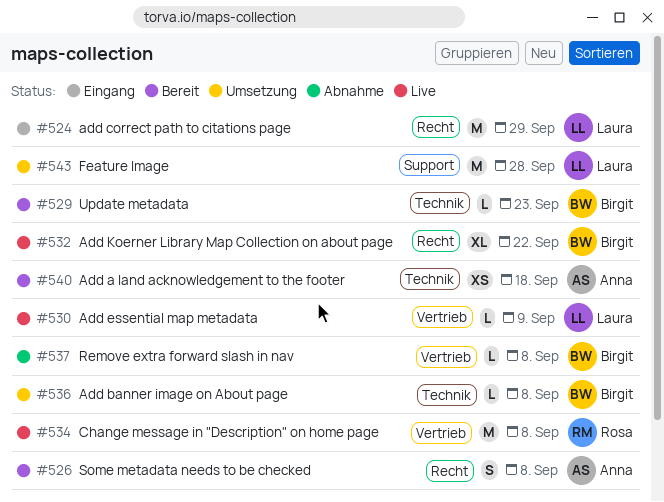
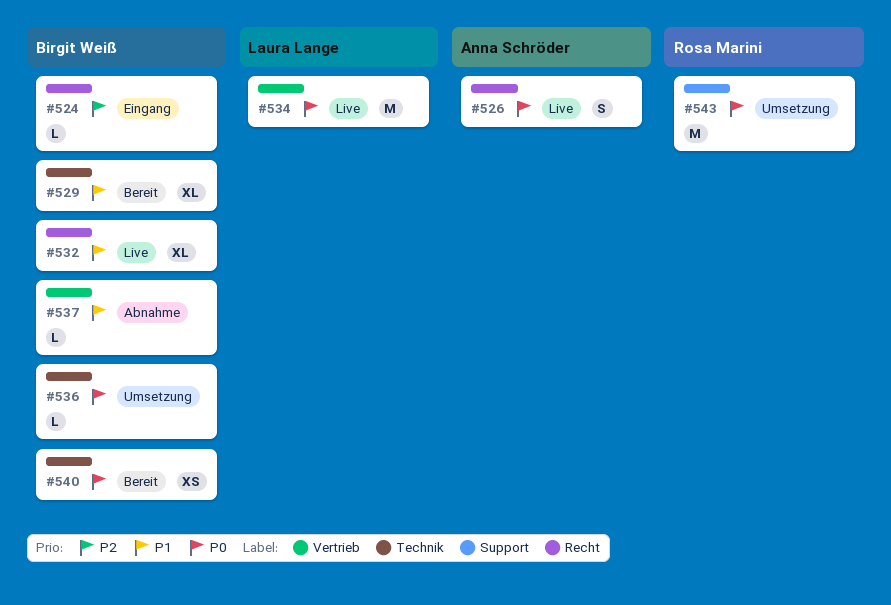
#524, owner: Laura Lange -> Birgit Weiß
#524, estimate: M -> L
#526, status: Bereit -> Live
#529, estimate: L -> XL
#530: present -> none
#534, owner: Rosa Marini -> Laura Lange
#540, owner: Anna Schröder -> Birgit Weiß
#543, owner: Laura Lange -> Rosa Marini

